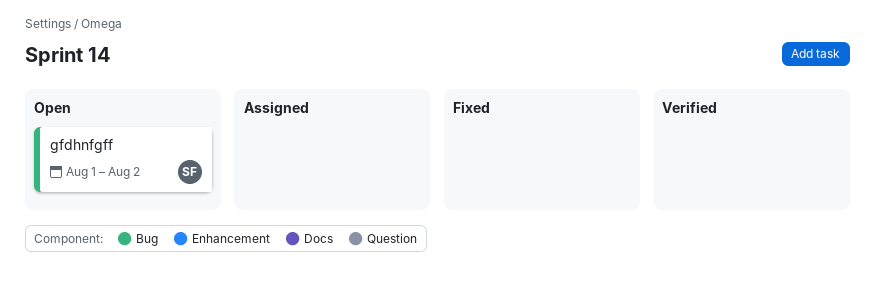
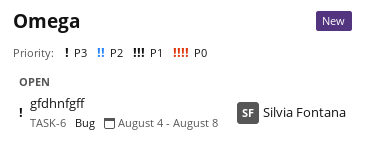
gfdhnfgff, start: Aug 1 -> Aug 4
gfdhnfgff, due: Aug 2 -> Aug 8

